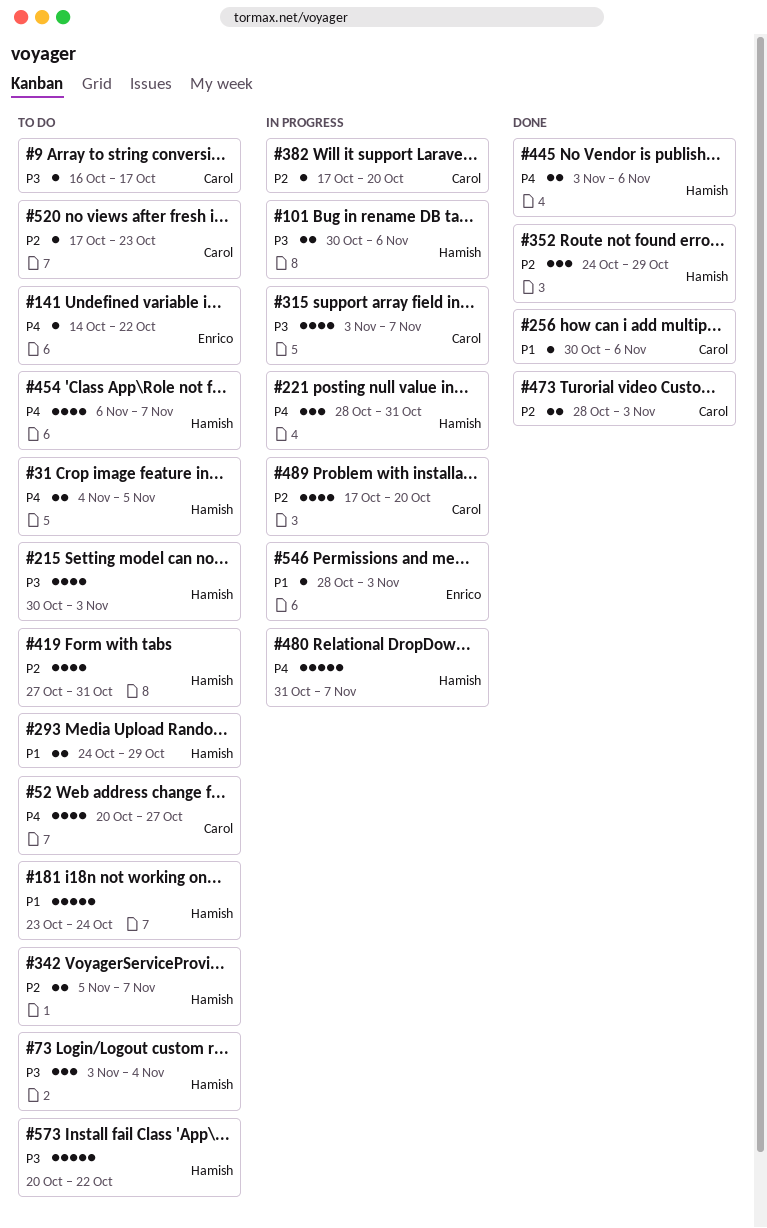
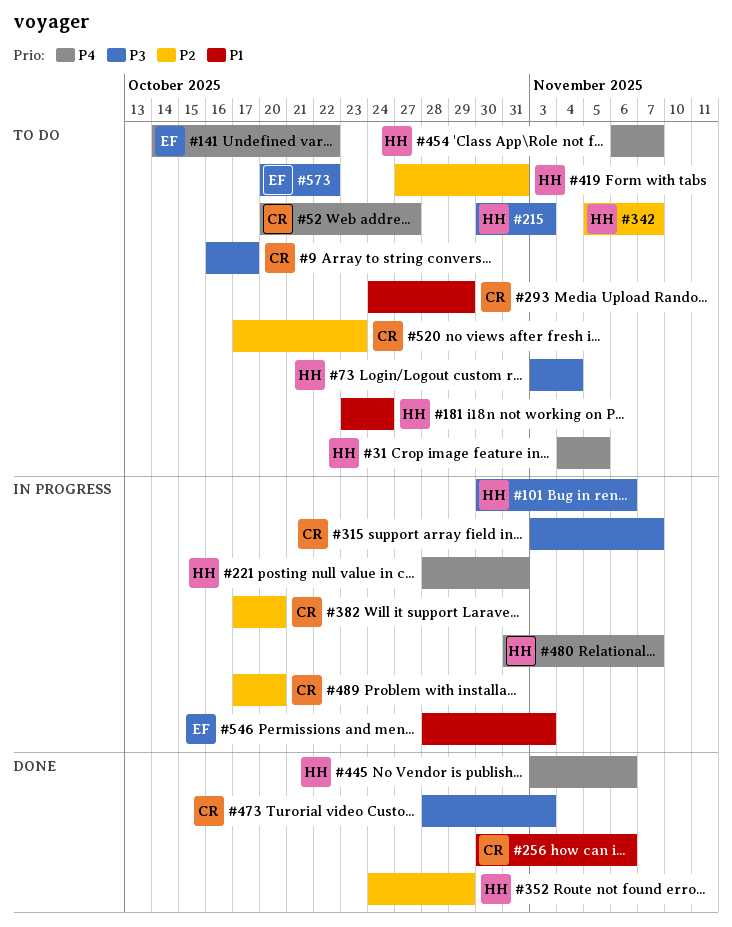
#293, owner: Hamish -> Carol
#473, priority: P2 -> P3
#573, owner: Hamish -> Enrico

